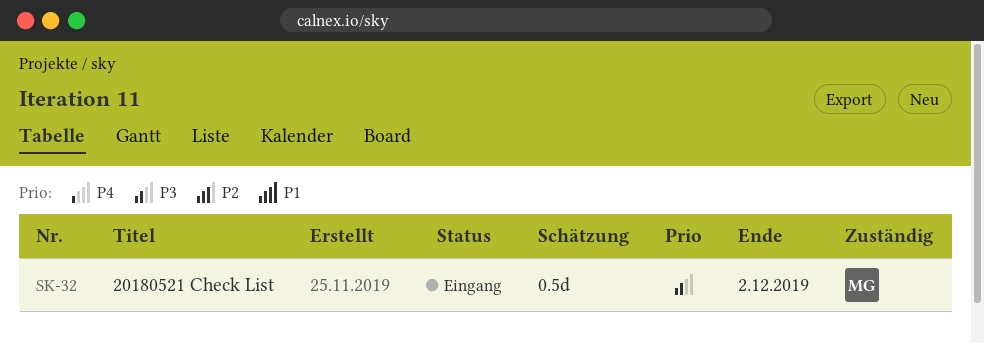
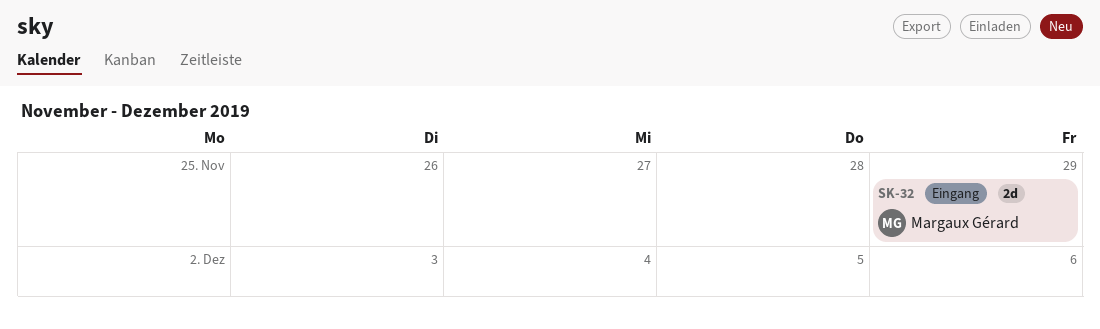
SK-32, estimate: 0.5d -> 2d
SK-32, due: Dec 2 -> Nov 29

